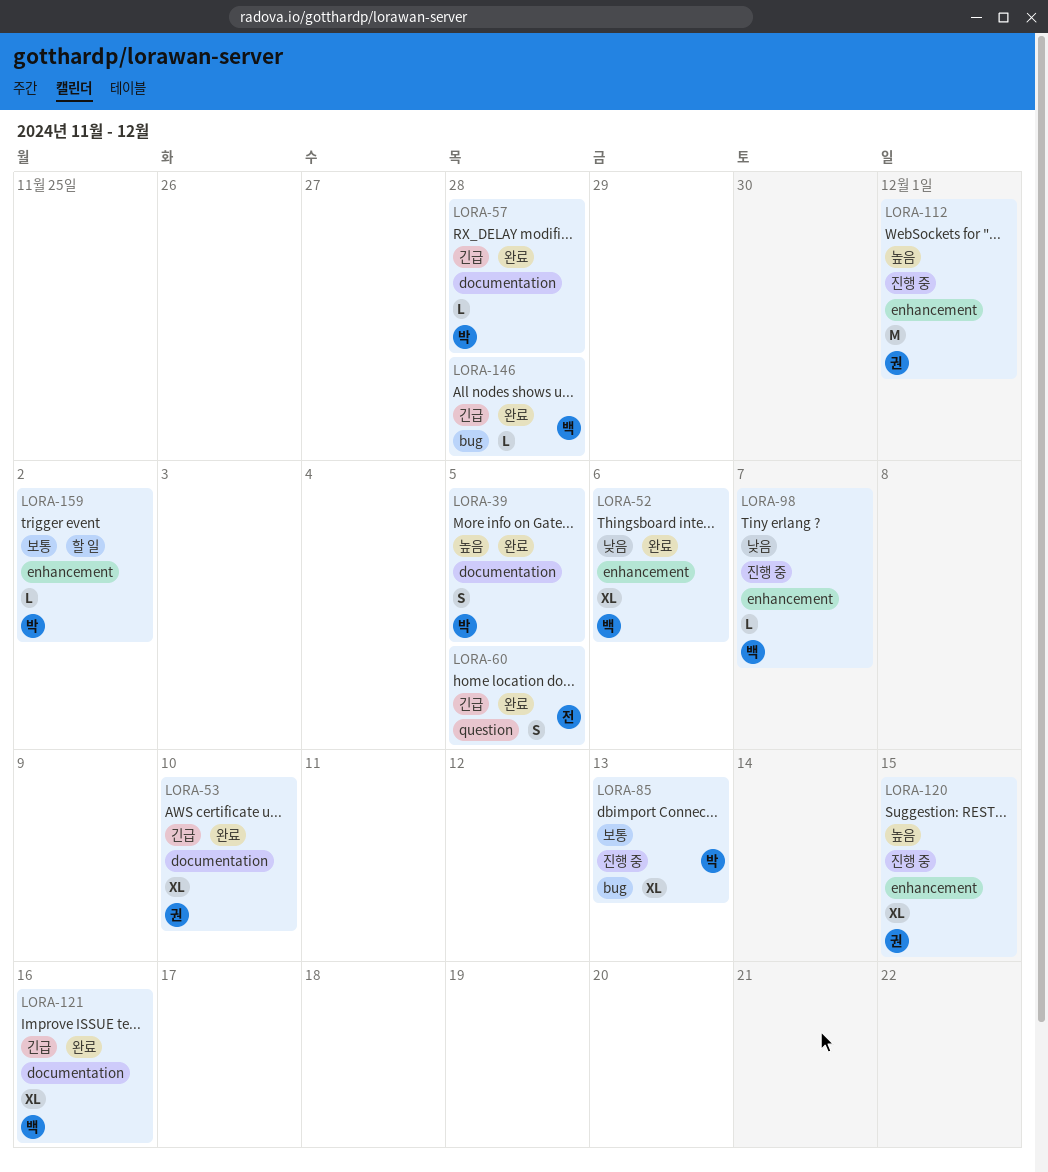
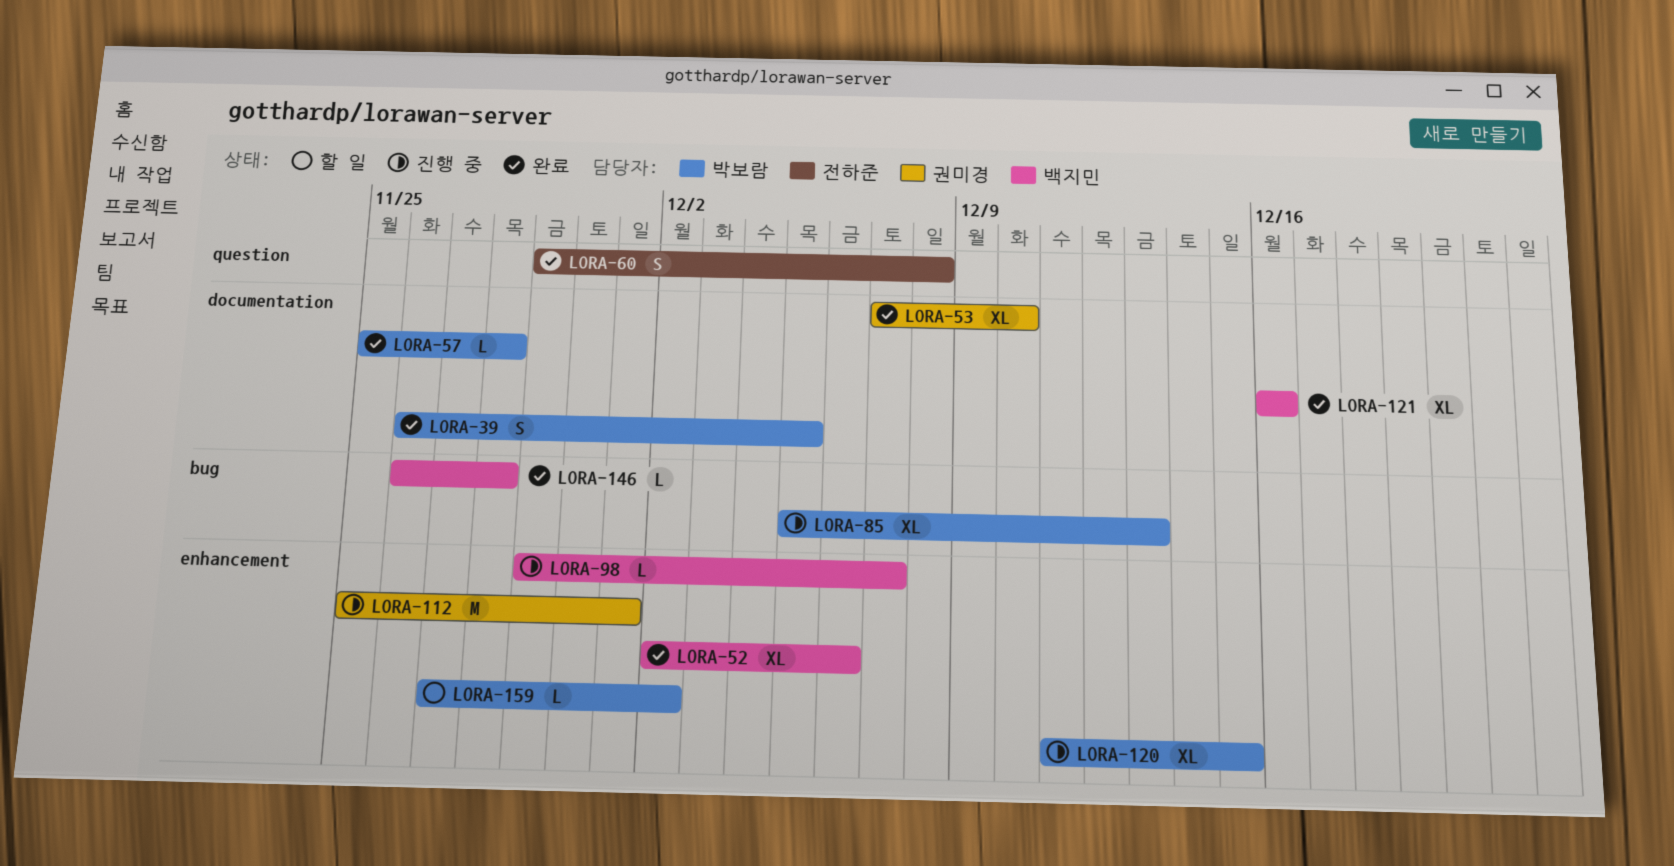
LORA-60, due: Dec 5 -> Dec 8
LORA-120, owner: 권미경 -> 박보람

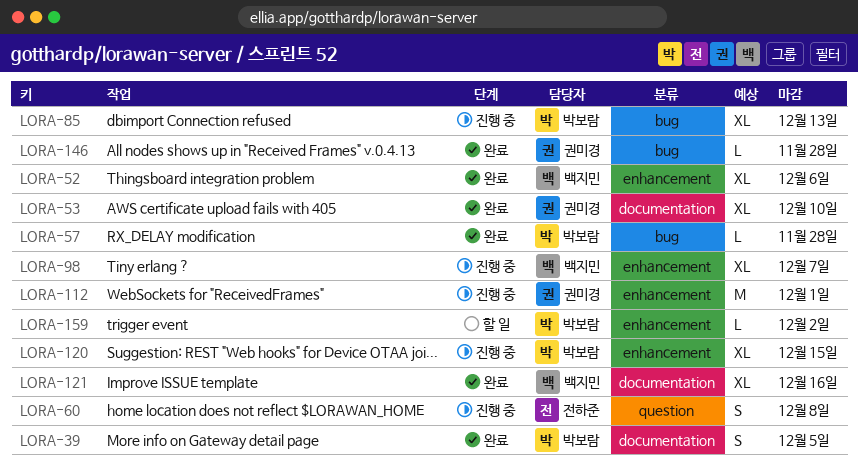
LORA-57, label: documentation -> bug
LORA-60, status: 완료 -> 진행 중
LORA-98, estimate: L -> XL
LORA-146, owner: 백지민 -> 권미경

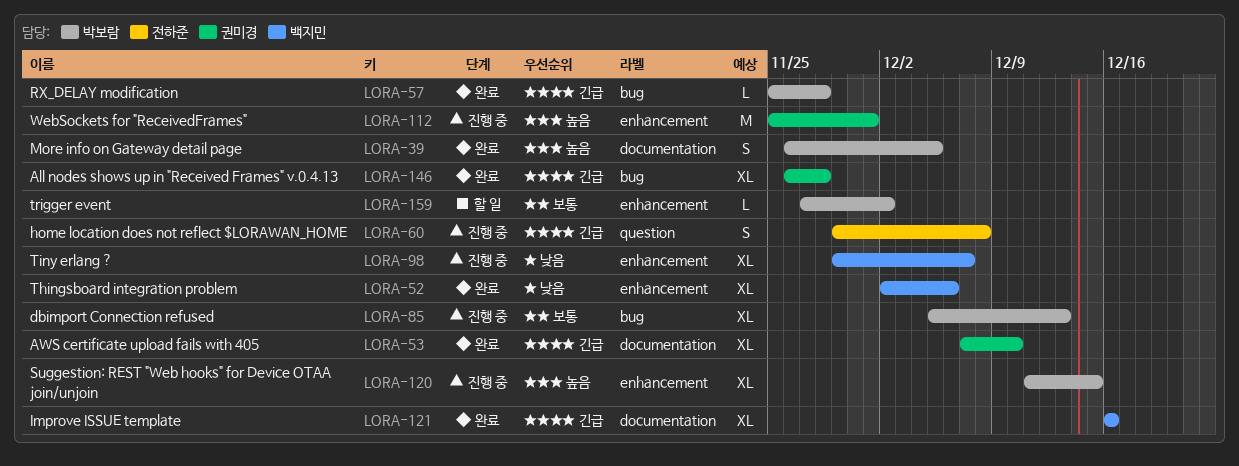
LORA-146, estimate: L -> XL

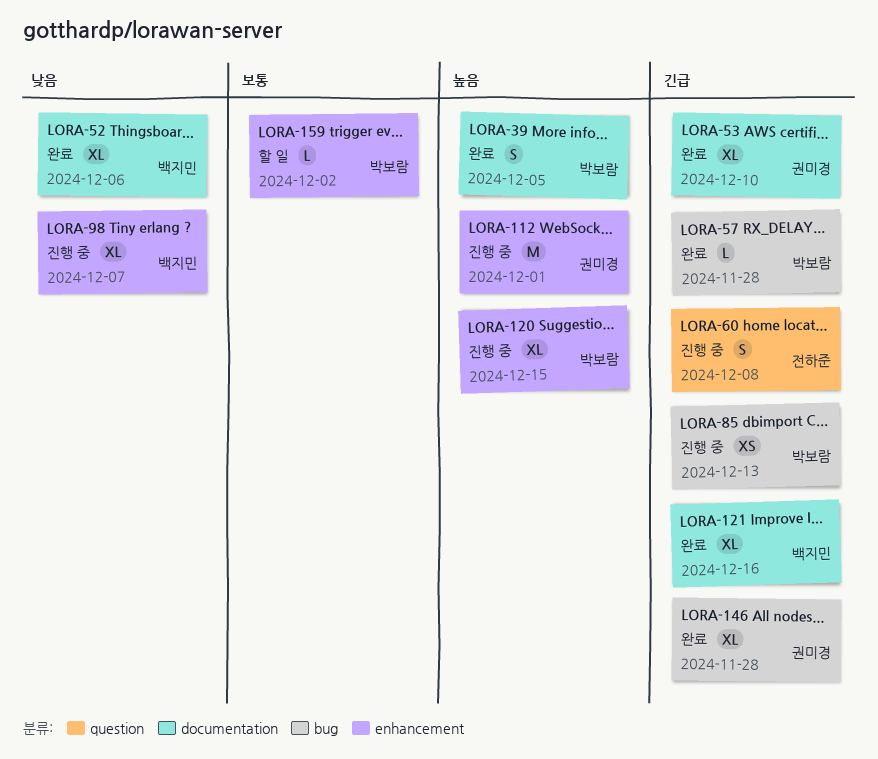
LORA-52, label: enhancement -> documentation
LORA-85, priority: 보통 -> 긴급
LORA-85, estimate: XL -> XS

